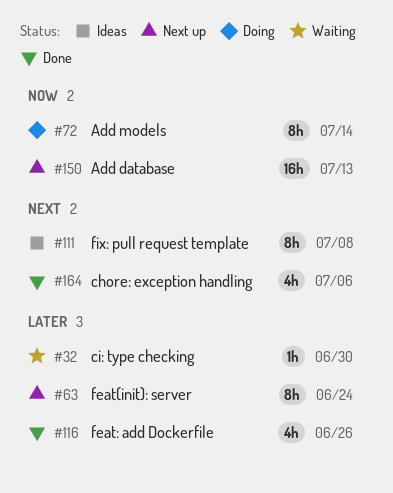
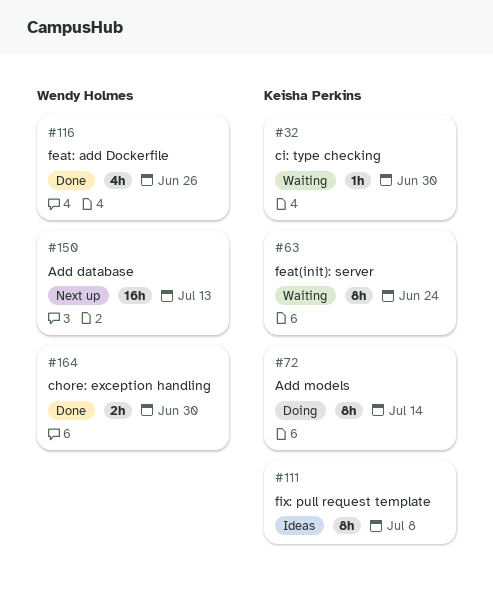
#63, status: Next up -> Waiting
#164, estimate: 4h -> 2h
#164, due: Jul 6 -> Jun 30

